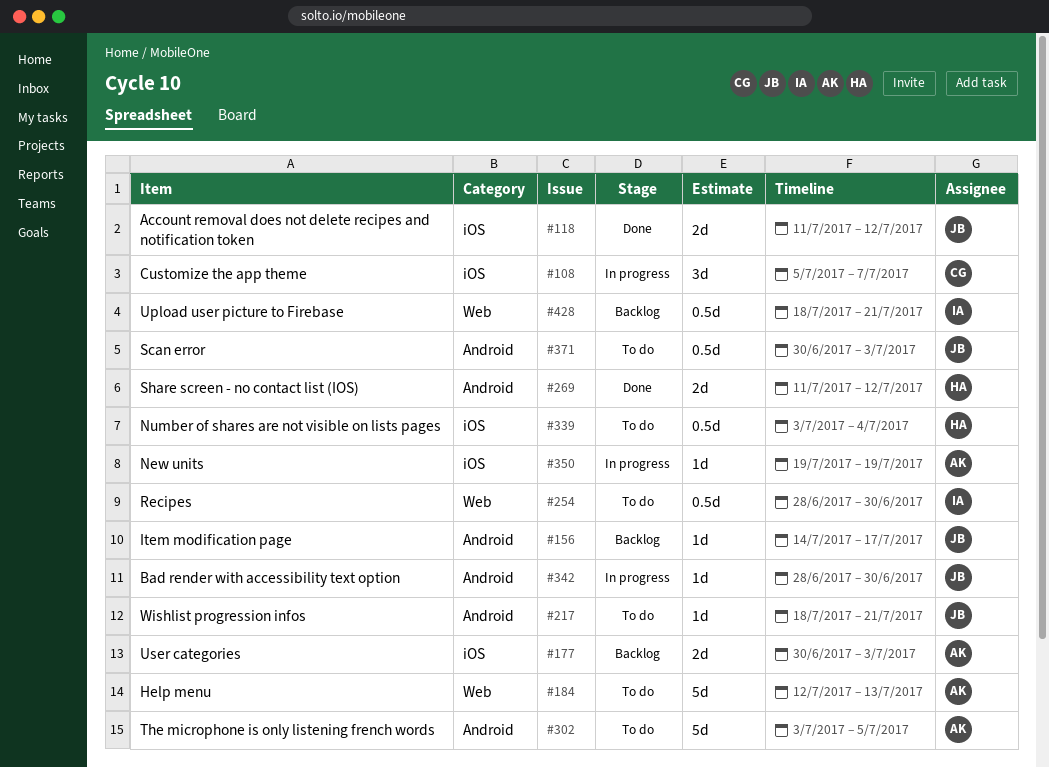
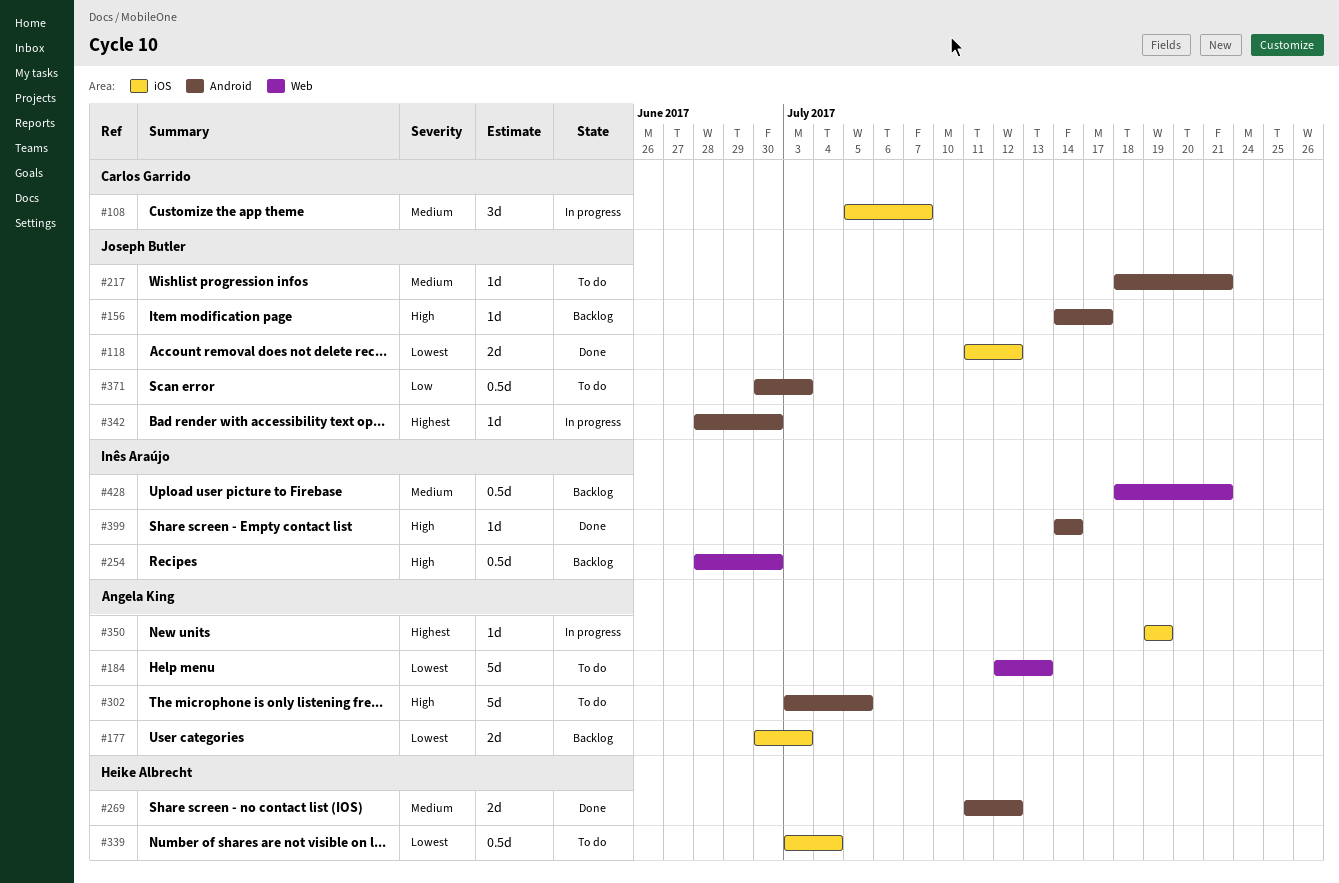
#254, status: To do -> Backlog
#399: none -> present

